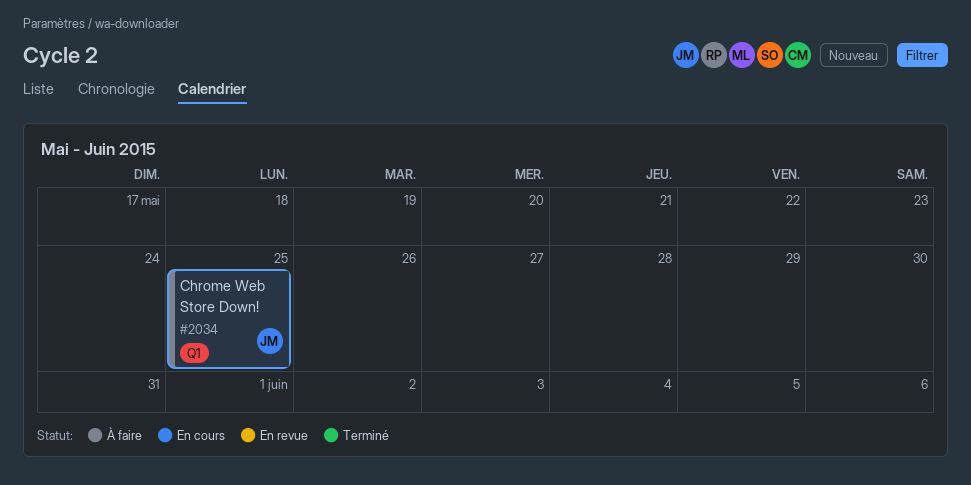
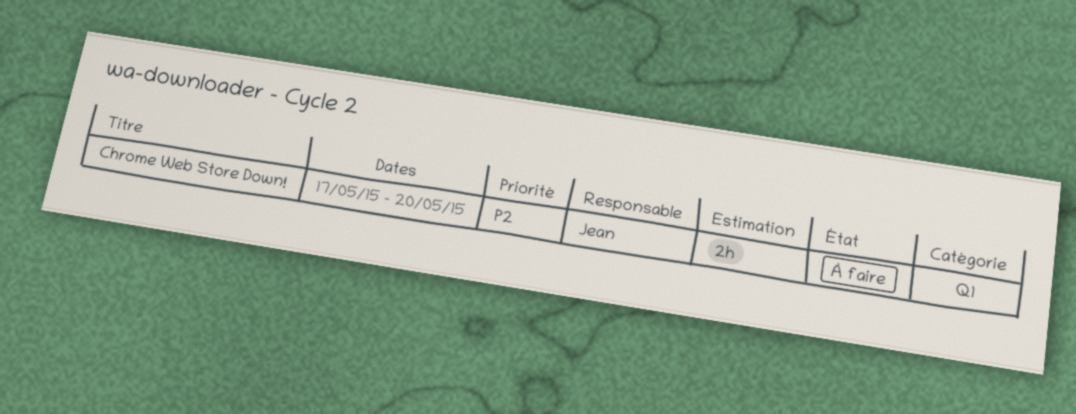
Chrome Web Store Down!, due: May 25 -> May 20

